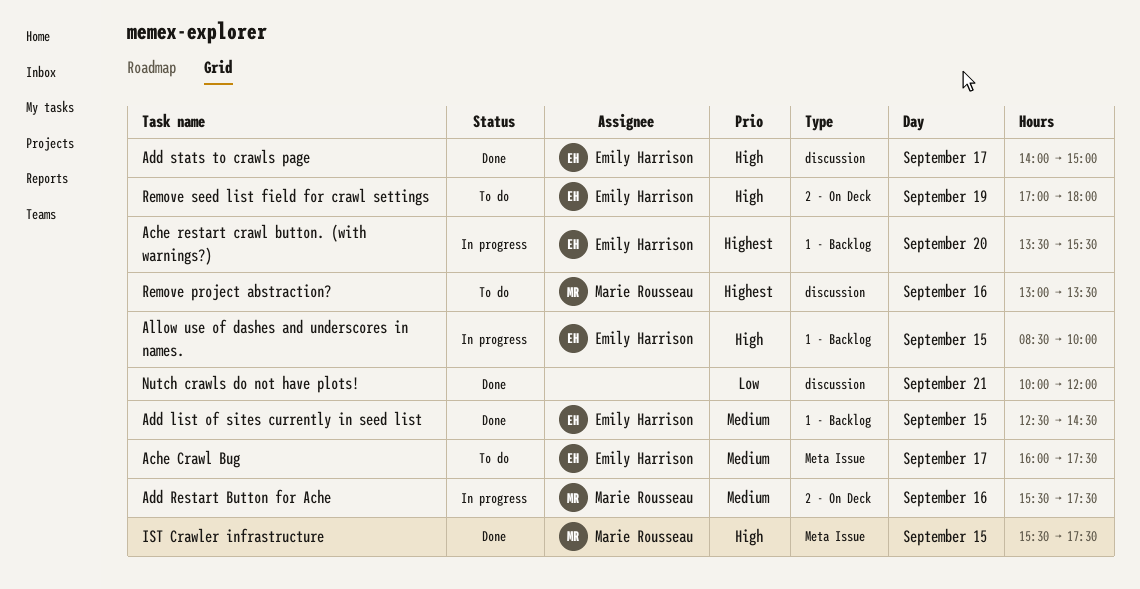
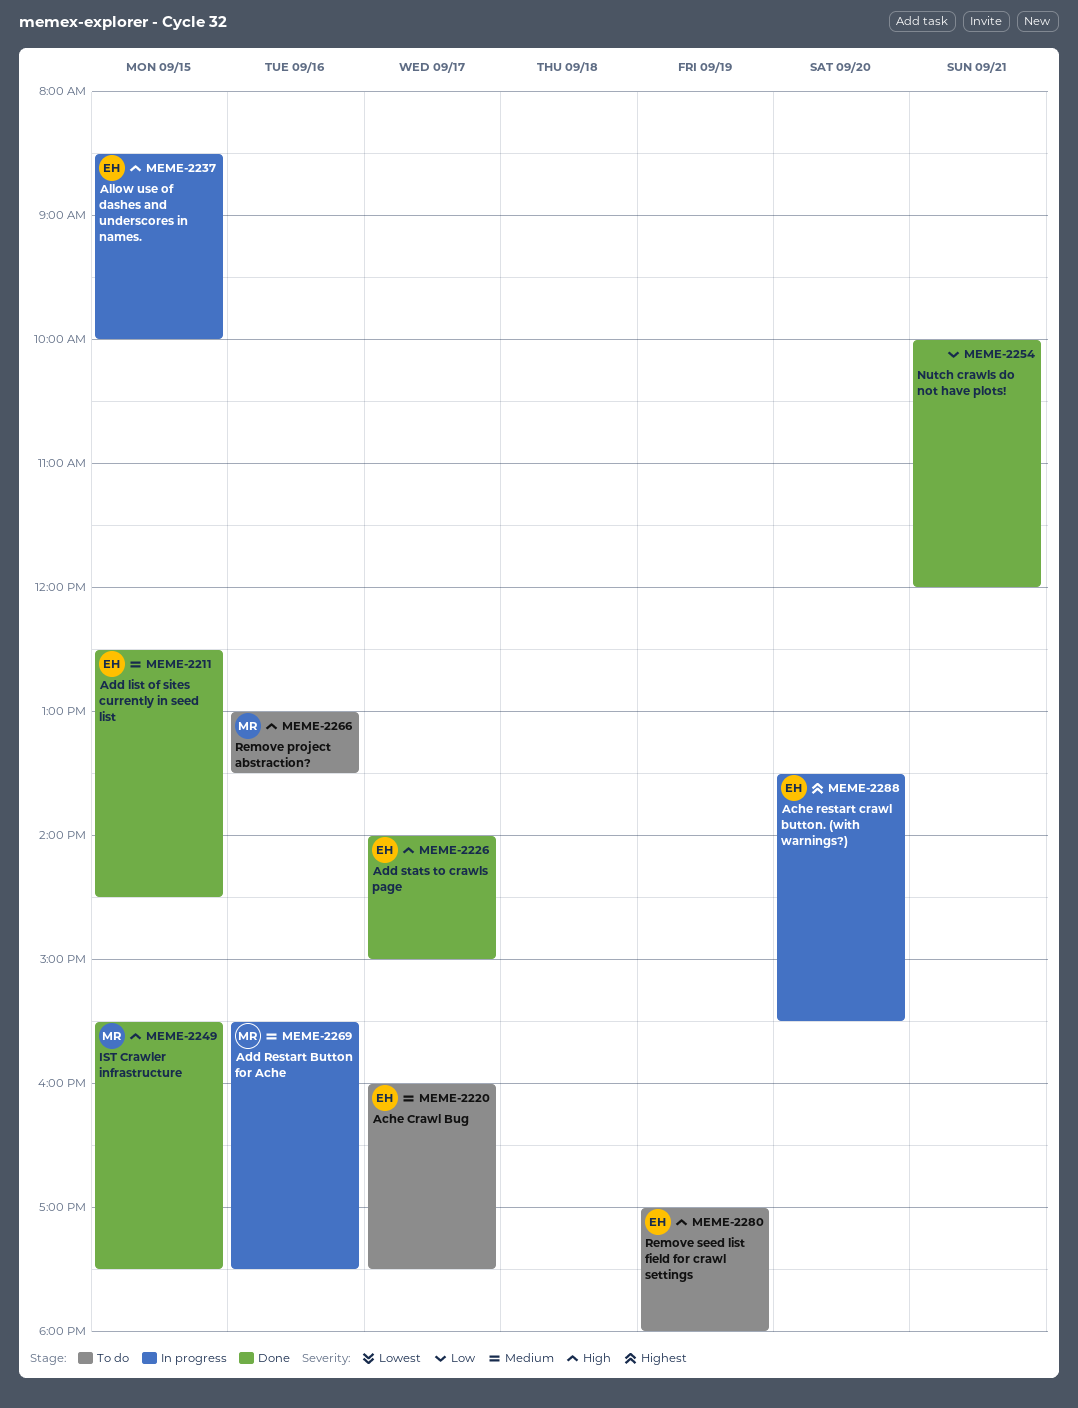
Remove project abstraction?, priority: Highest -> High

